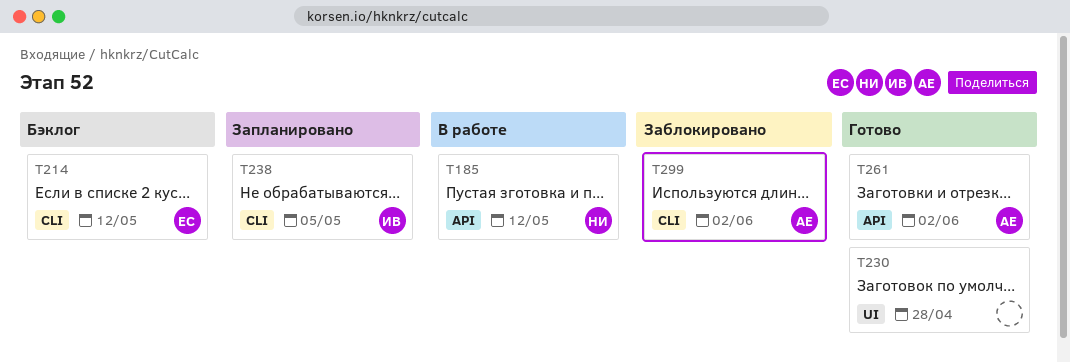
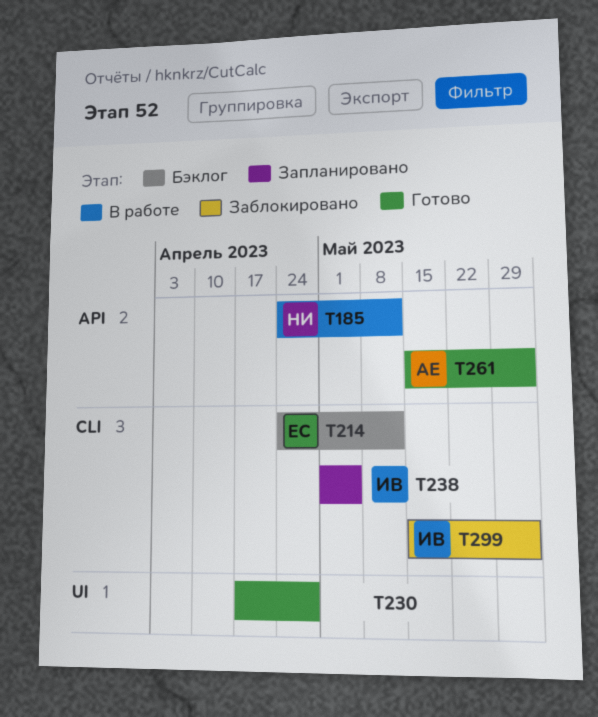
T299, owner: АЕ -> ИВ

